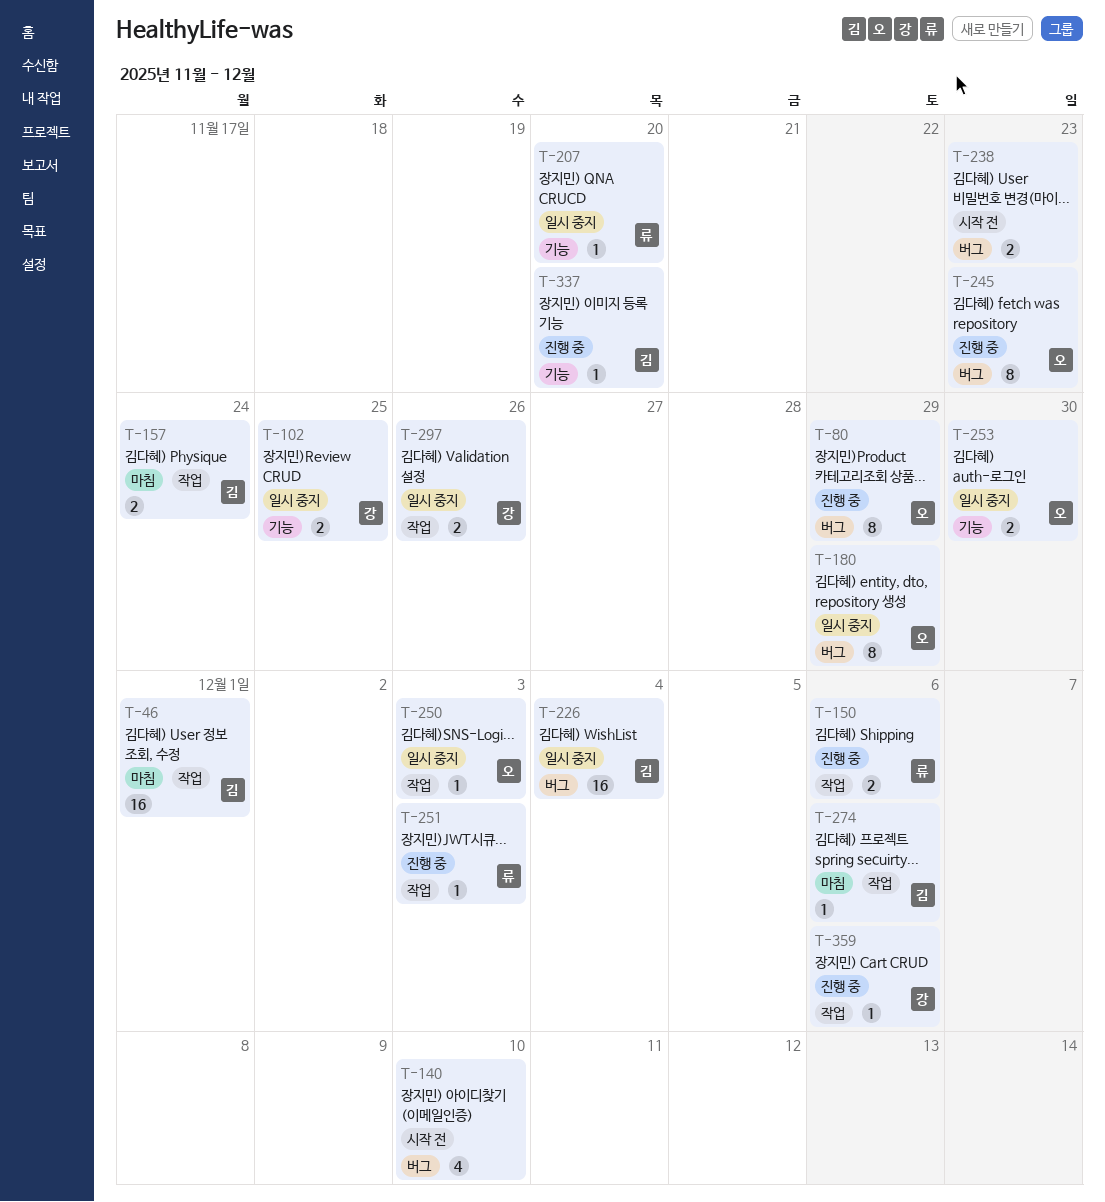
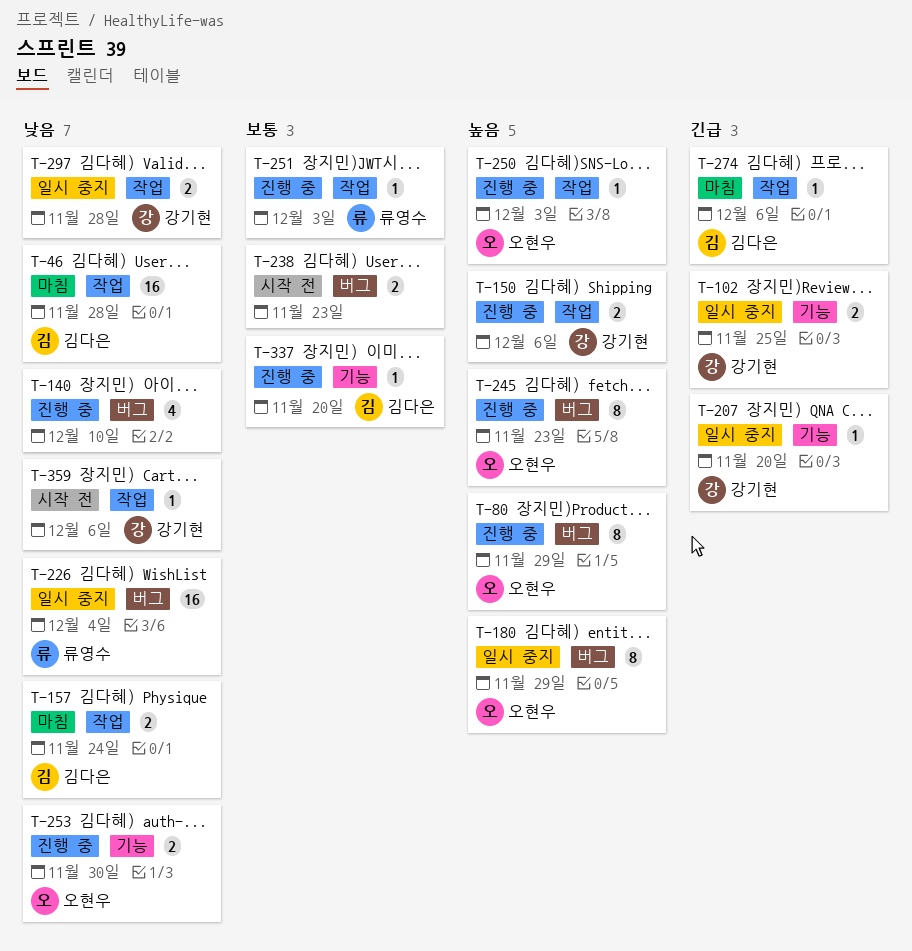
T-46, due: Dec 1 -> Nov 28
T-140, status: 시작 전 -> 진행 중
T-150, owner: 류영수 -> 강기현
T-207, owner: 류영수 -> 강기현
T-226, owner: 김다은 -> 류영수
T-250, status: 일시 중지 -> 진행 중
T-253, status: 일시 중지 -> 진행 중
T-297, due: Nov 26 -> Nov 28
T-359, status: 진행 중 -> 시작 전

